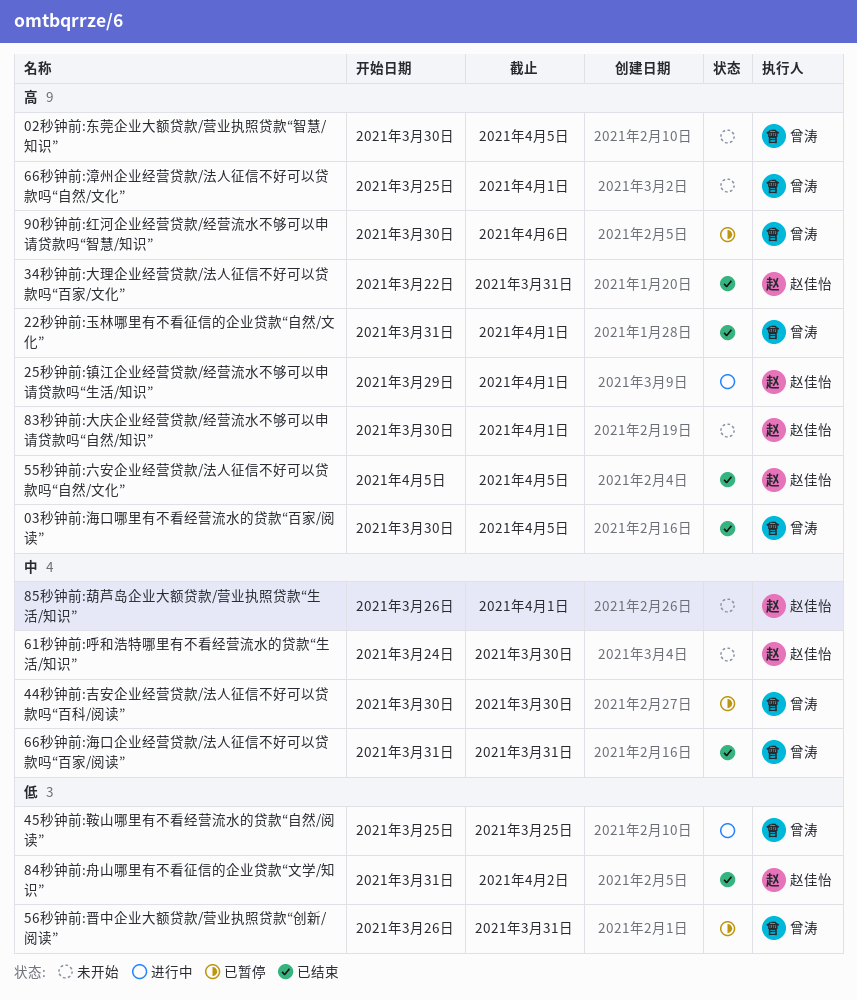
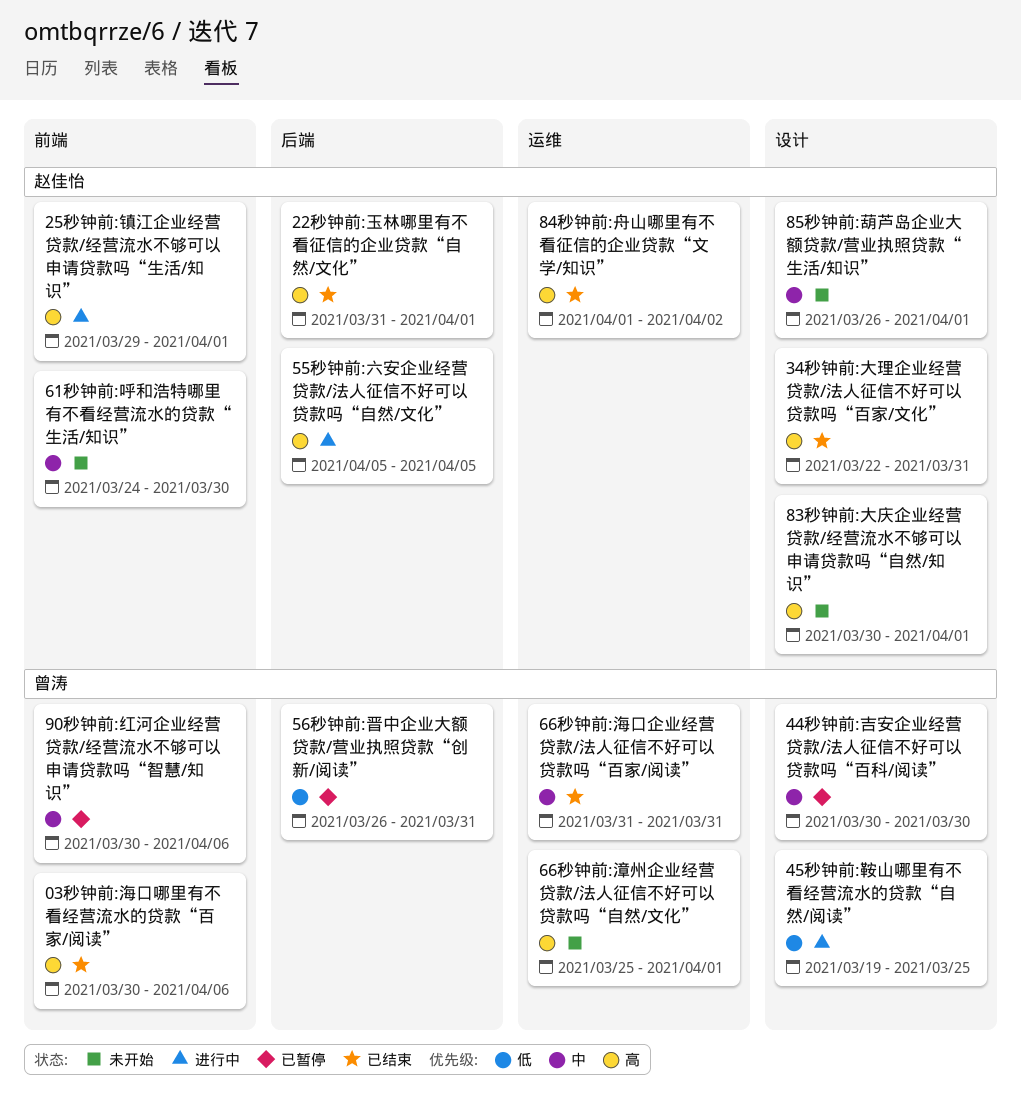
02秒钟前:东莞企业大额贷款/营业执照贷款“智慧/知识”: present -> none
03秒钟前:海口哪里有不看经营流水的贷款“百家/阅读”, due: Apr 5 -> Apr 6
22秒钟前:玉林哪里有不看征信的企业贷款“自然/文化”, owner: 曾涛 -> 赵佳怡
45秒钟前:鞍山哪里有不看经营流水的贷款“自然/阅读”, start: Mar 25 -> Mar 19
55秒钟前:六安企业经营贷款/法人征信不好可以贷款吗“自然/文化”, status: 已结束 -> 进行中
84秒钟前:舟山哪里有不看征信的企业贷款“文学/知识”, priority: 低 -> 高
84秒钟前:舟山哪里有不看征信的企业贷款“文学/知识”, start: Mar 31 -> Apr 1
90秒钟前:红河企业经营贷款/经营流水不够可以申请贷款吗“智慧/知识”, priority: 高 -> 中

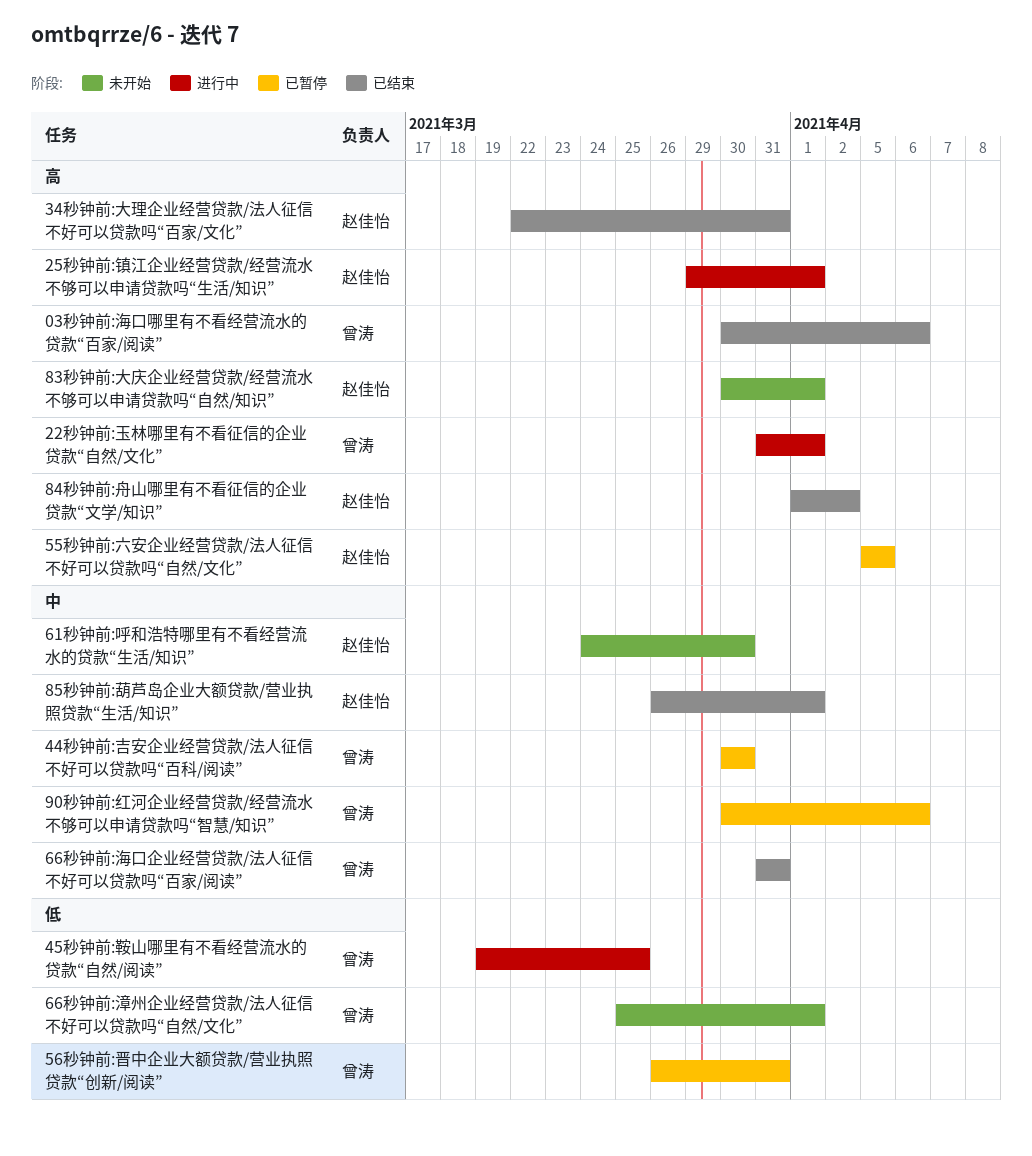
22秒钟前:玉林哪里有不看征信的企业贷款“自然/文化”, status: 已结束 -> 进行中
22秒钟前:玉林哪里有不看征信的企业贷款“自然/文化”, owner: 赵佳怡 -> 曾涛
55秒钟前:六安企业经营贷款/法人征信不好可以贷款吗“自然/文化”, status: 进行中 -> 已暂停
66秒钟前:漳州企业经营贷款/法人征信不好可以贷款吗“自然/文化”, priority: 高 -> 低
85秒钟前:葫芦岛企业大额贷款/营业执照贷款“生活/知识”, status: 未开始 -> 已结束

